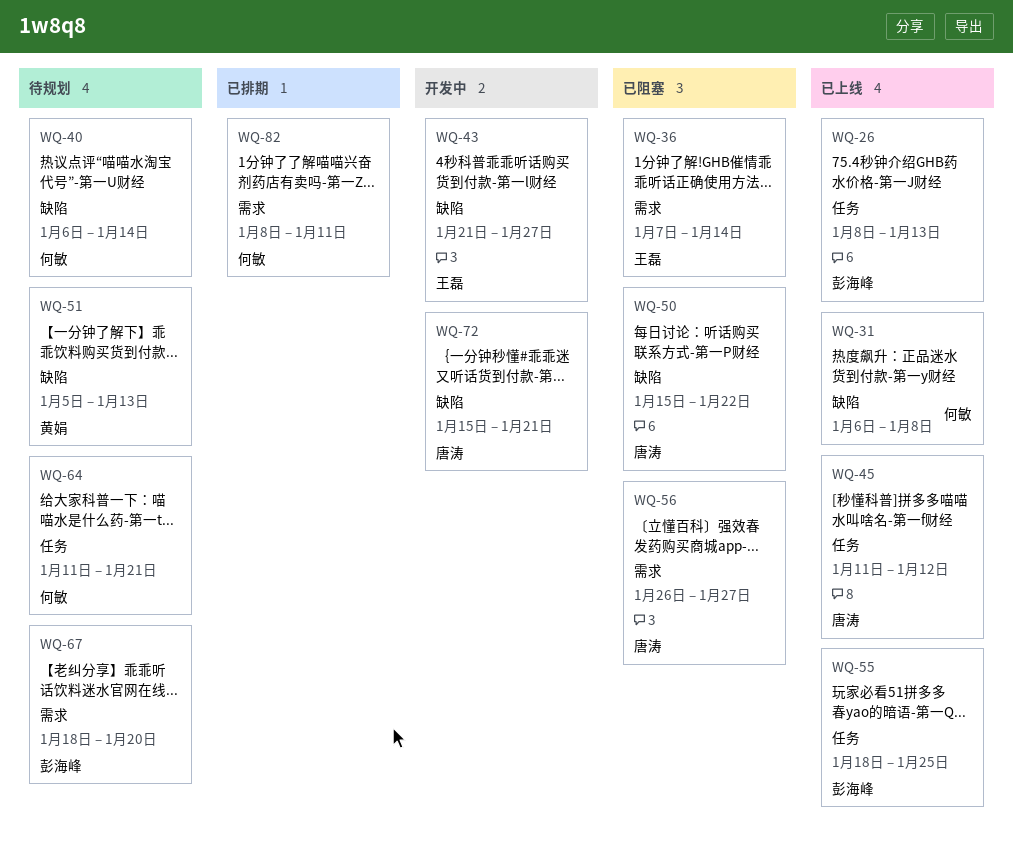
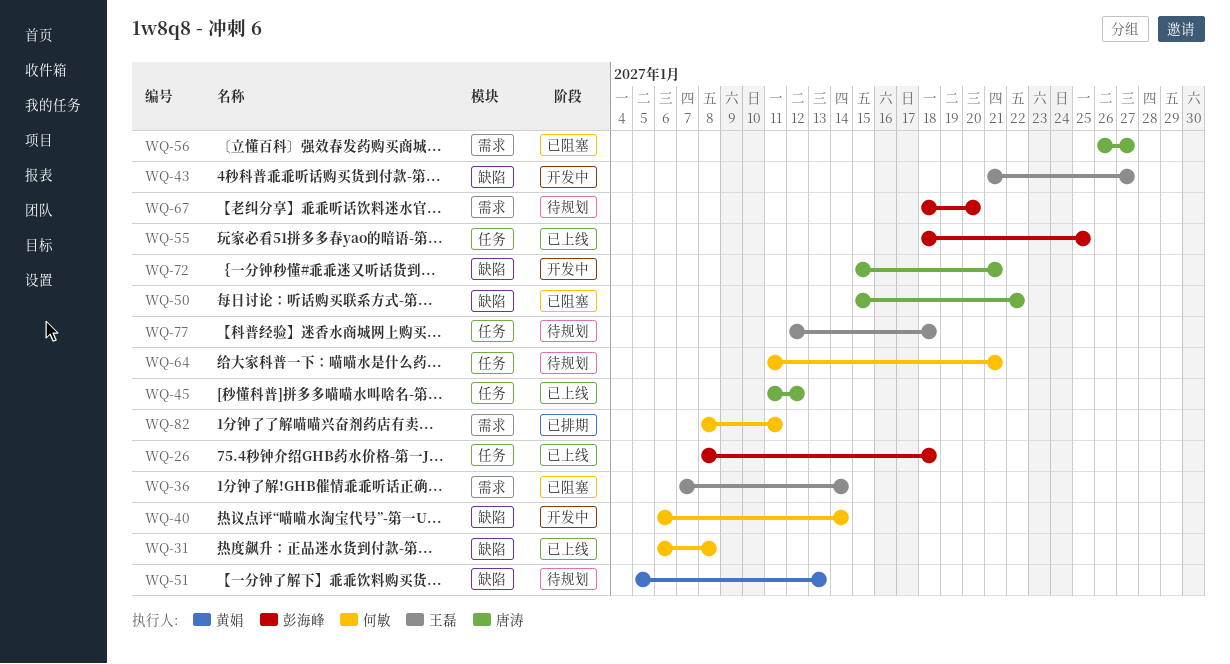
WQ-26, due: Jan 13 -> Jan 18
WQ-40, status: 待规划 -> 开发中
WQ-77: none -> present

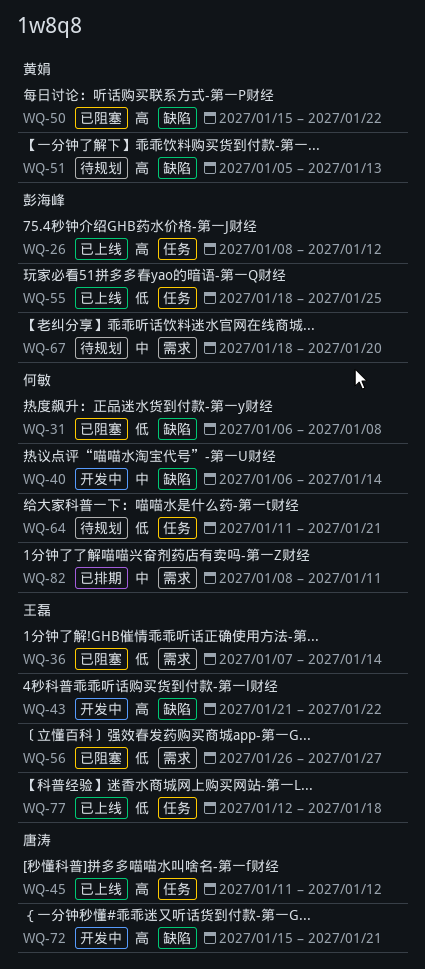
WQ-26, due: Jan 18 -> Jan 12
WQ-31, status: 已上线 -> 已阻塞
WQ-43, due: Jan 27 -> Jan 22
WQ-50, owner: 唐涛 -> 黄娟
WQ-56, owner: 唐涛 -> 王磊
WQ-77, status: 待规划 -> 已上线

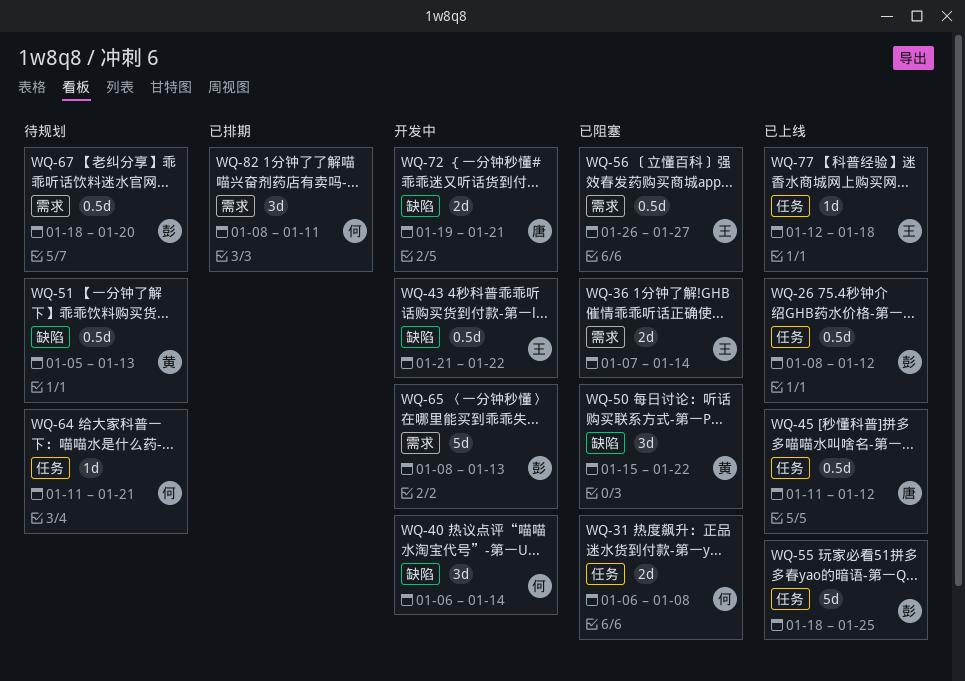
WQ-31, label: 缺陷 -> 任务
WQ-65: none -> present
WQ-72, start: Jan 15 -> Jan 19

